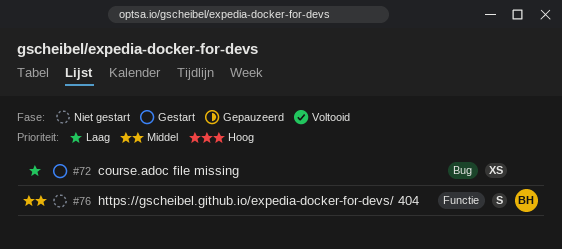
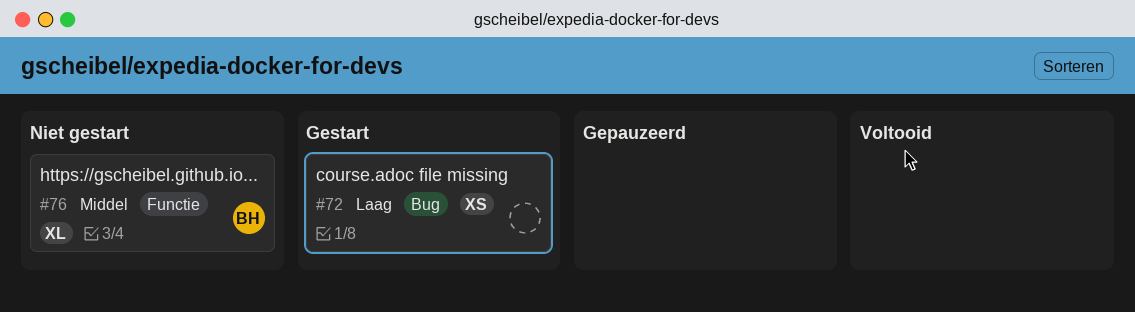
#76, estimate: S -> XL

